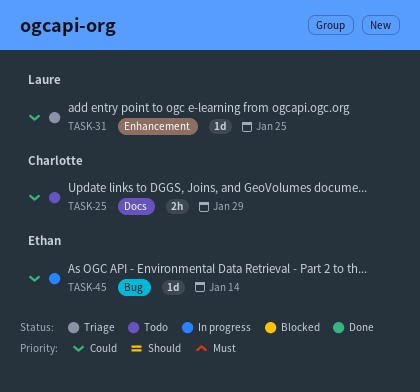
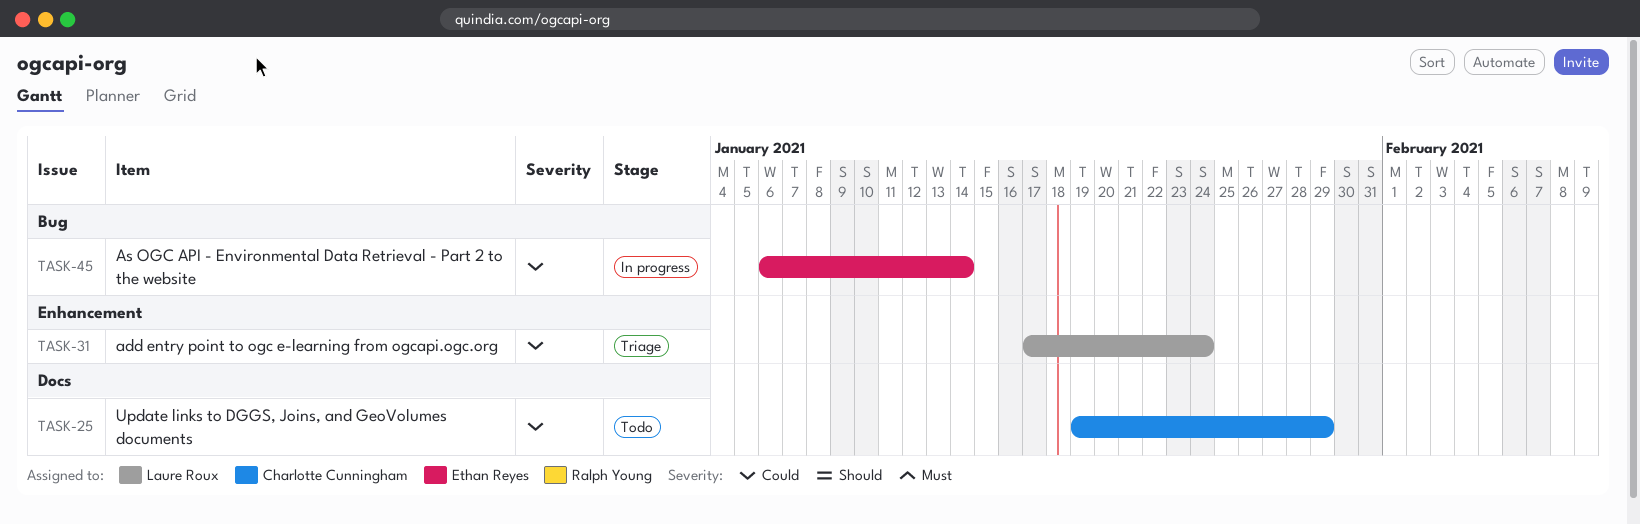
TASK-31, due: Jan 25 -> Jan 24

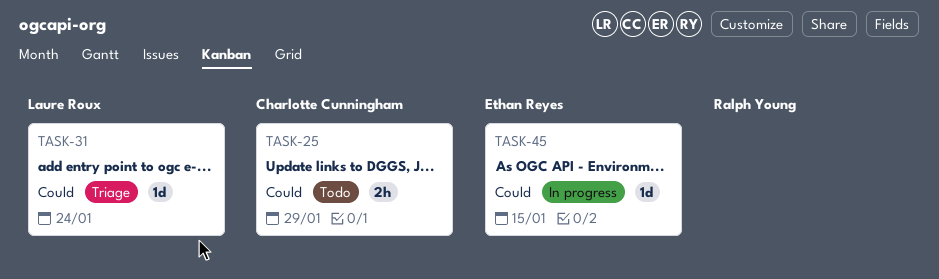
TASK-45, due: Jan 14 -> Jan 15

